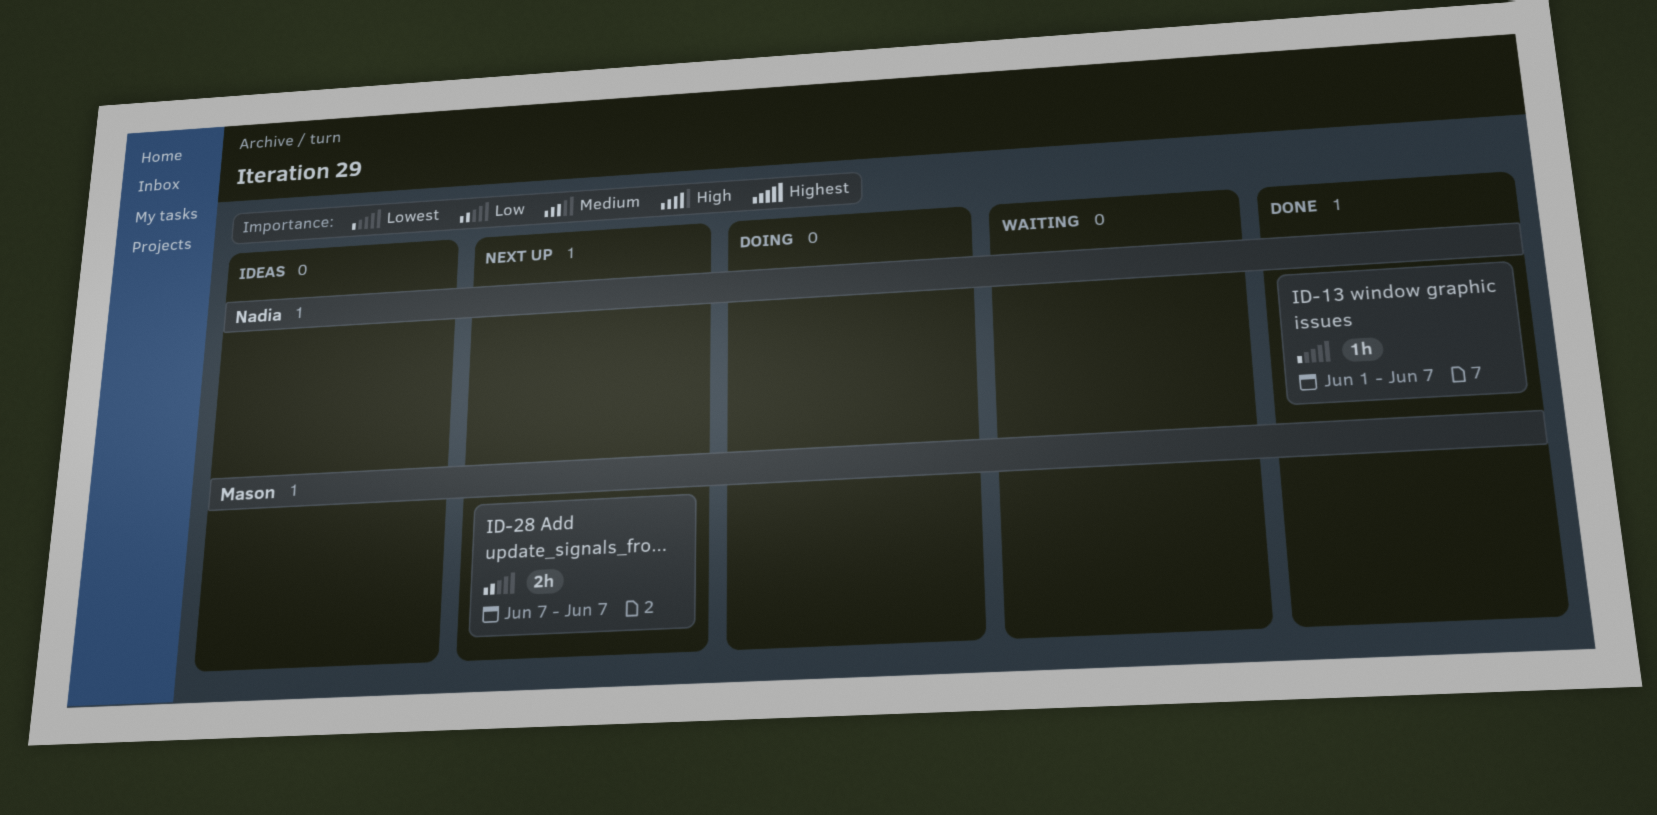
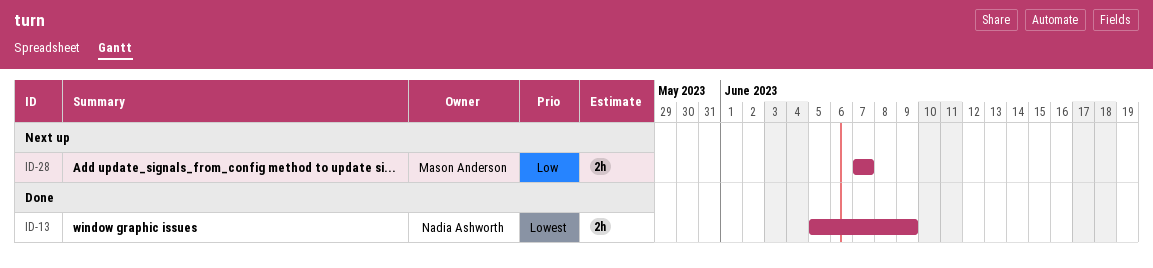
ID-13, estimate: 1h -> 2h
ID-13, start: Jun 1 -> Jun 5
ID-13, due: Jun 7 -> Jun 9

